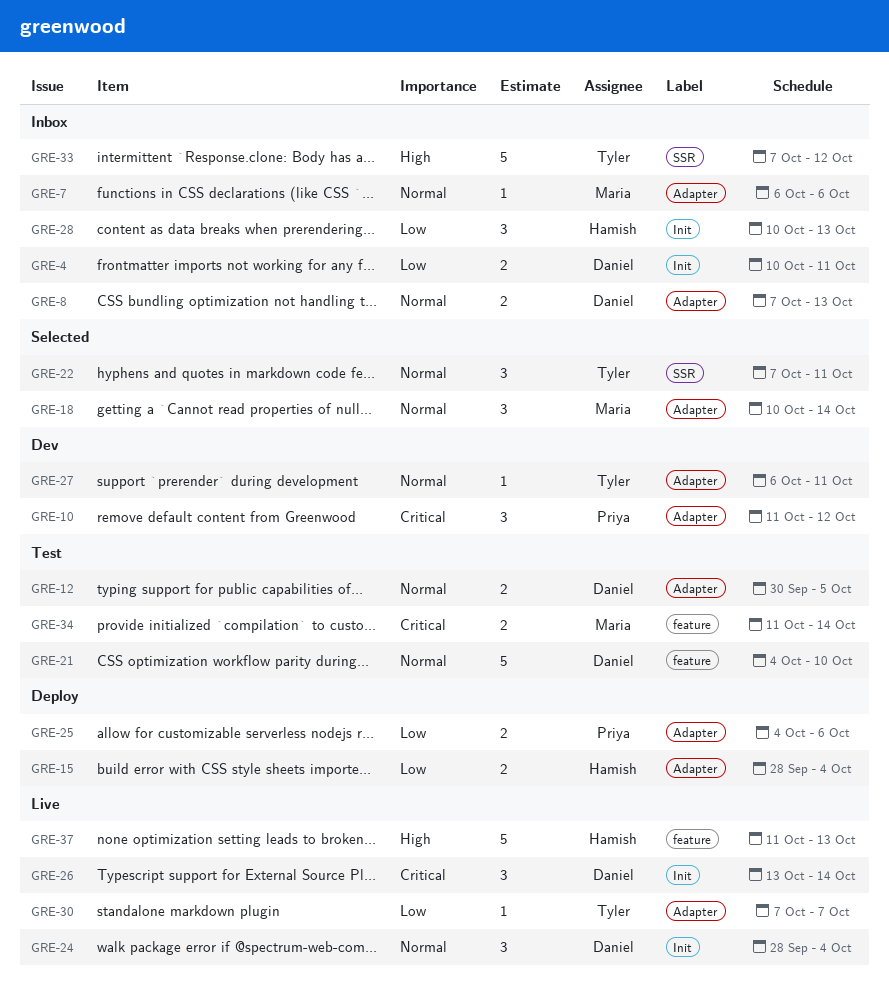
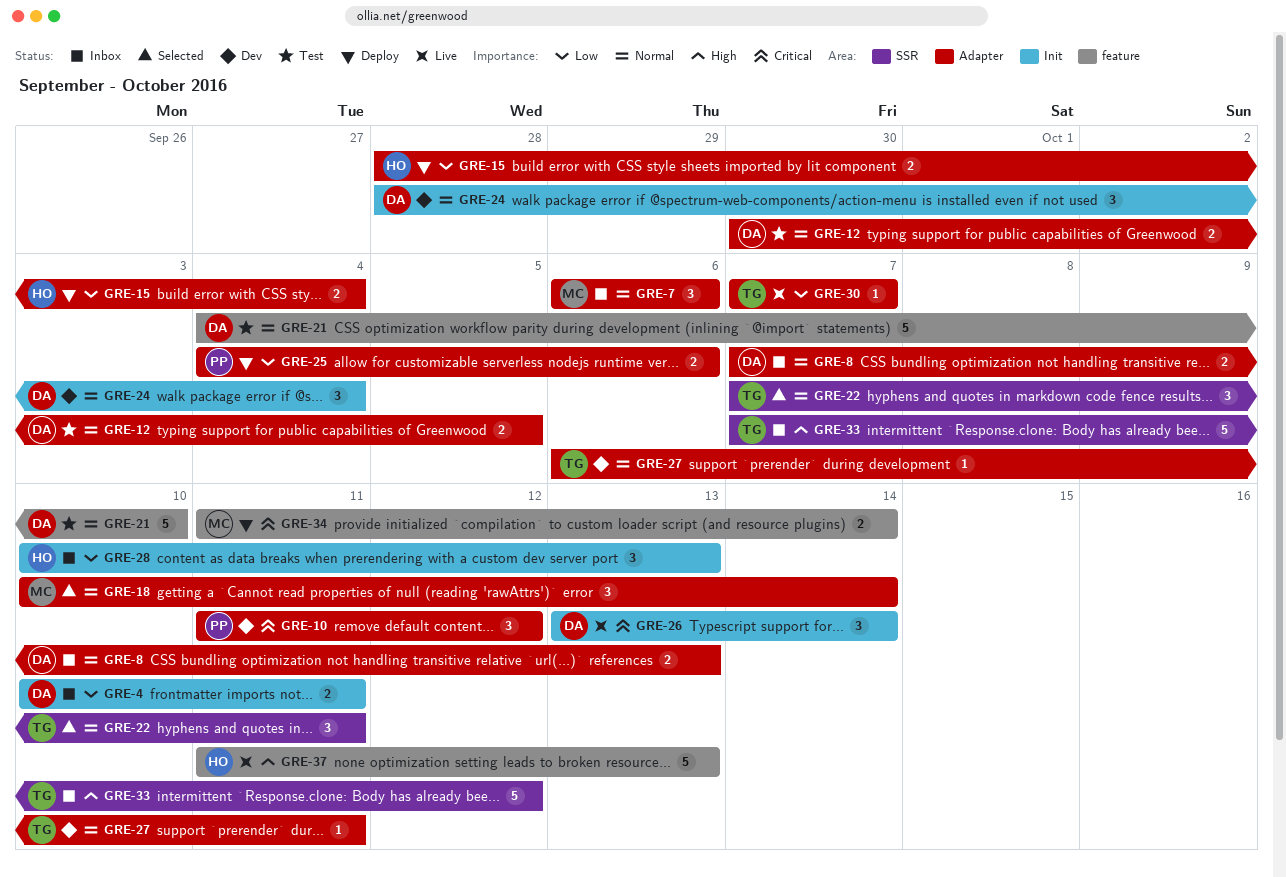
GRE-7, estimate: 1 -> 3
GRE-24, status: Live -> Dev
GRE-34, status: Test -> Deploy

